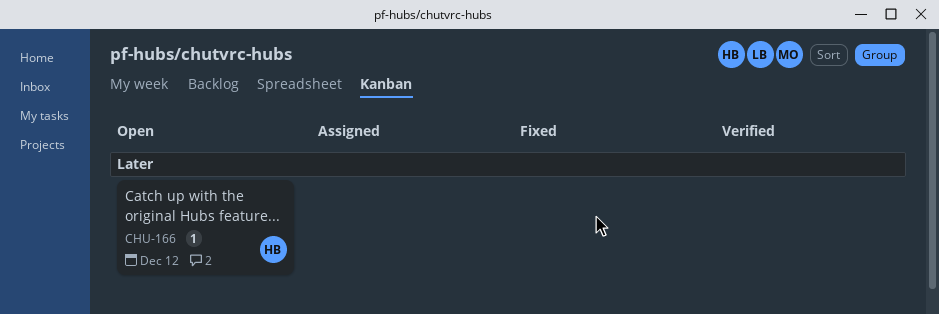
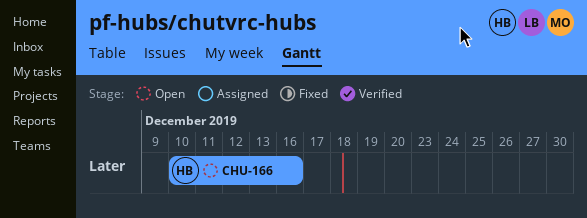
CHU-166, due: Dec 12 -> Dec 16

